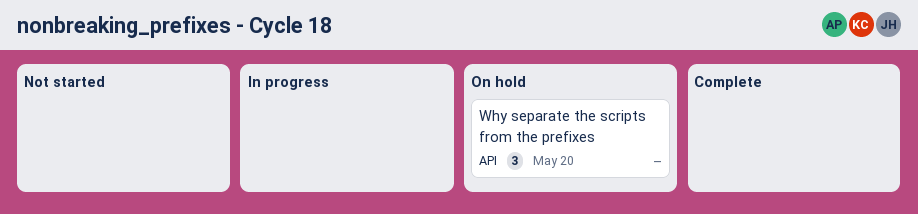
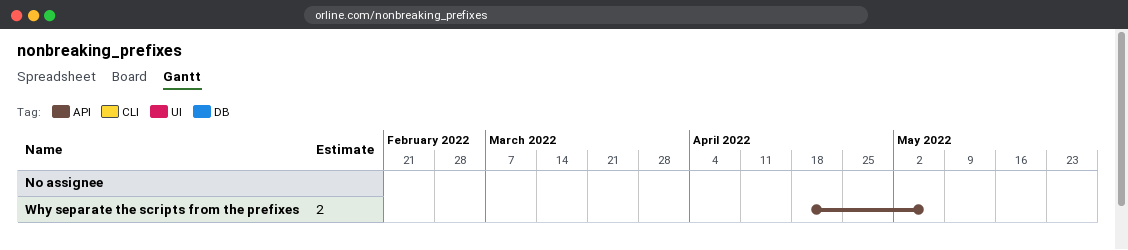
Why separate the scripts from the prefixes, estimate: 3 -> 2
Why separate the scripts from the prefixes, due: May 20 -> May 6

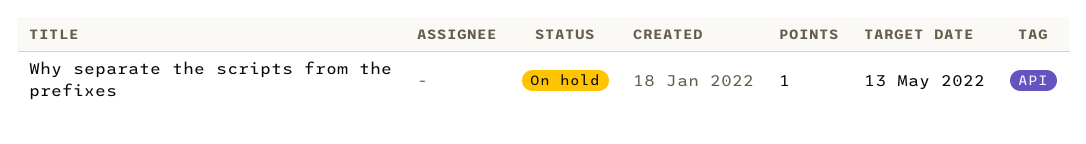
Why separate the scripts from the prefixes, estimate: 2 -> 1
Why separate the scripts from the prefixes, due: May 6 -> May 13

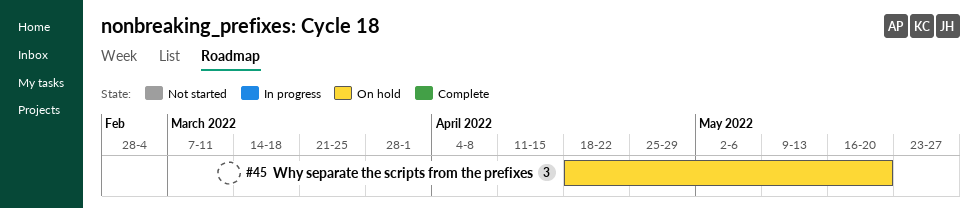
Why separate the scripts from the prefixes, estimate: 1 -> 3
Why separate the scripts from the prefixes, due: May 13 -> May 20

